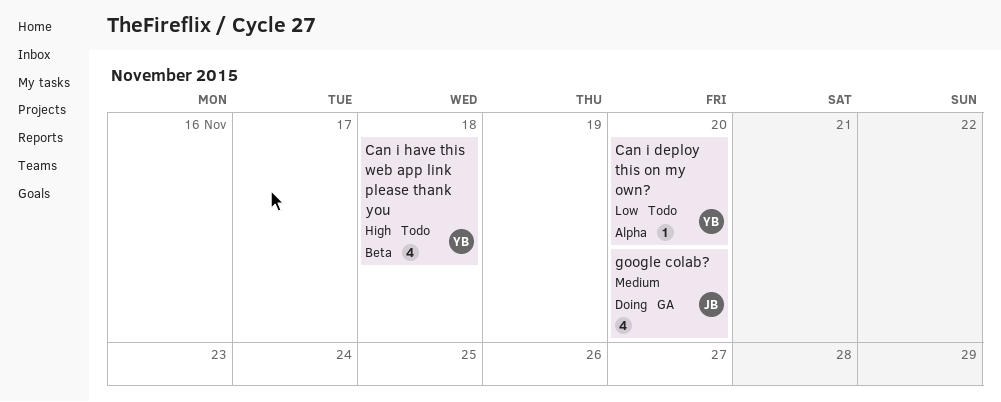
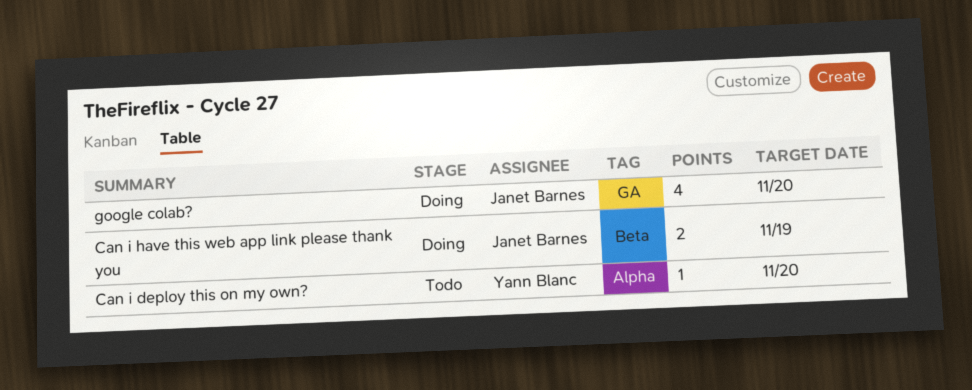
Can i have this web app link please thank you, status: Todo -> Doing
Can i have this web app link please thank you, owner: Yann Blanc -> Janet Barnes
Can i have this web app link please thank you, estimate: 4 -> 2
Can i have this web app link please thank you, due: Nov 18 -> Nov 19

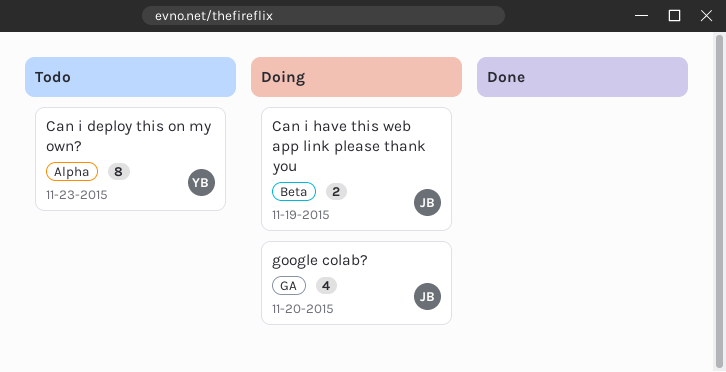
Can i deploy this on my own?, estimate: 1 -> 8
Can i deploy this on my own?, due: Nov 20 -> Nov 23

